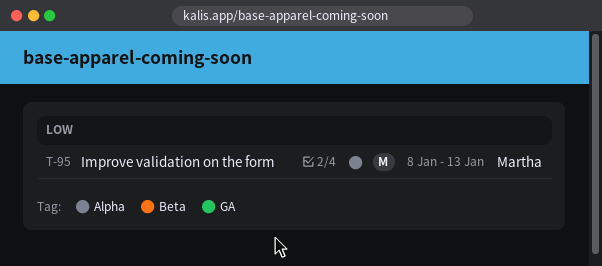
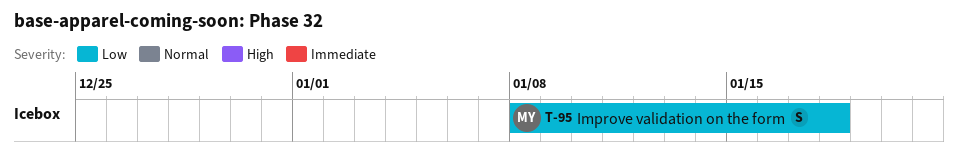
T-95, estimate: M -> S
T-95, due: Jan 13 -> Jan 18

